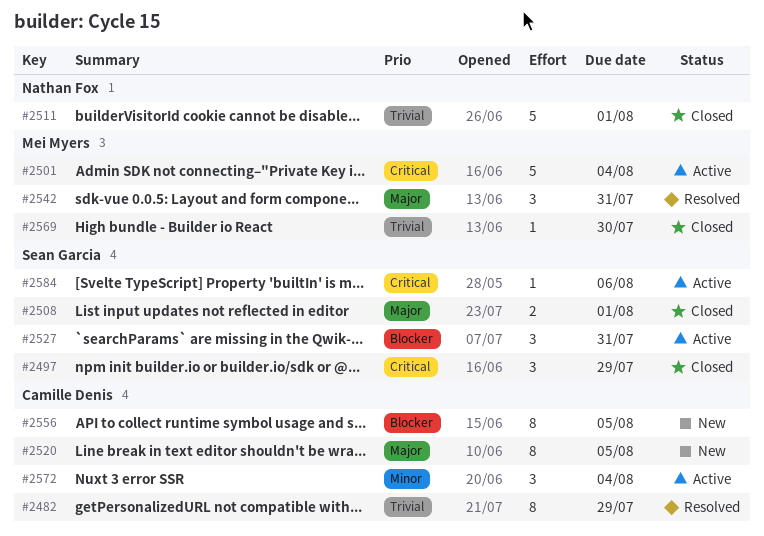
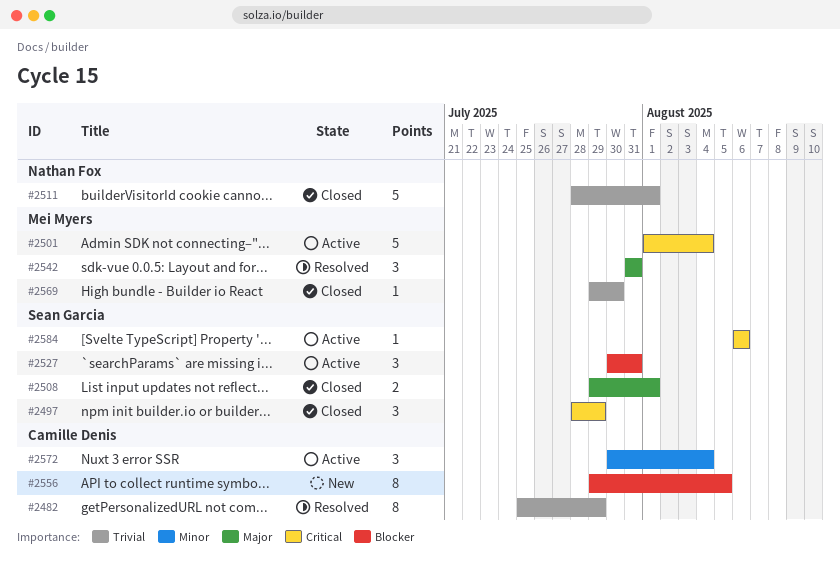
#2520: present -> none

